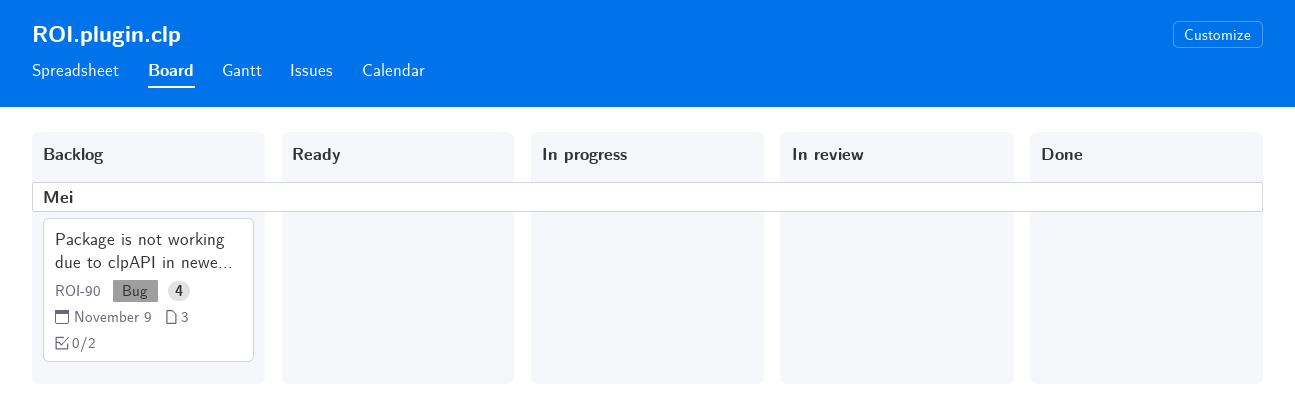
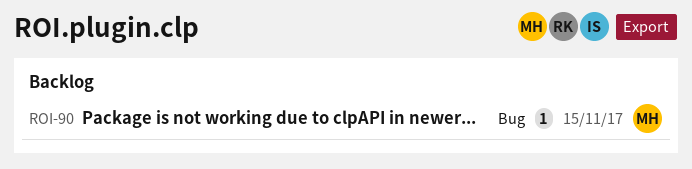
ROI-90, estimate: 4 -> 1
ROI-90, due: Nov 9 -> Nov 15

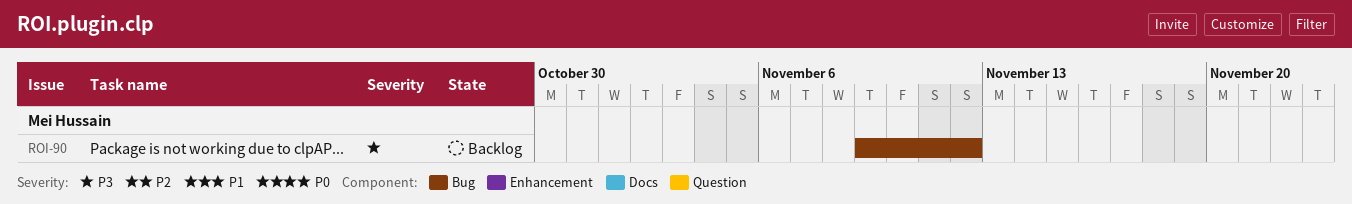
ROI-90, due: Nov 15 -> Nov 12

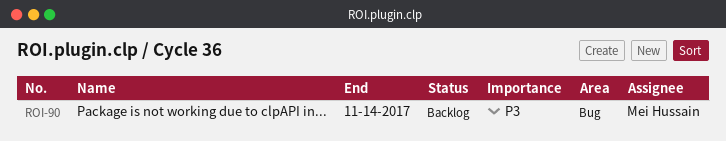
ROI-90, due: Nov 12 -> Nov 14

